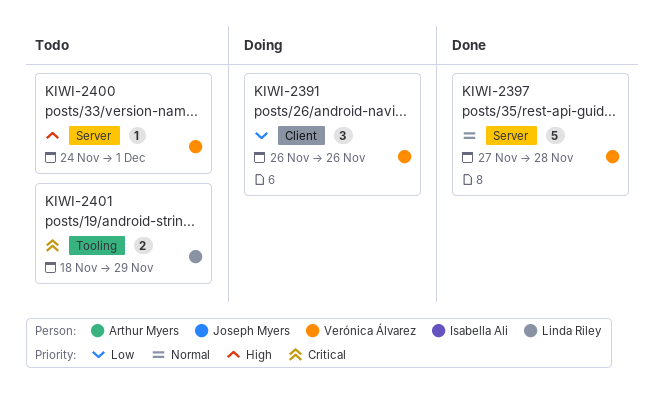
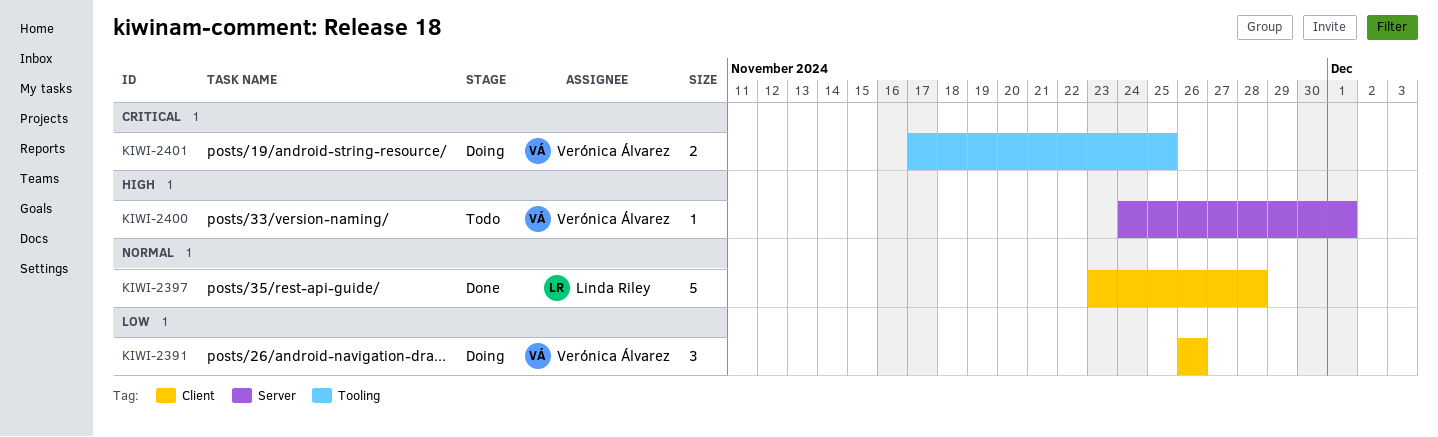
KIWI-2397, owner: Verónica Álvarez -> Linda Riley
KIWI-2397, label: Server -> Client
KIWI-2397, start: Nov 27 -> Nov 23
KIWI-2401, status: Todo -> Doing
KIWI-2401, owner: Linda Riley -> Verónica Álvarez
KIWI-2401, start: Nov 18 -> Nov 17
KIWI-2401, due: Nov 29 -> Nov 25

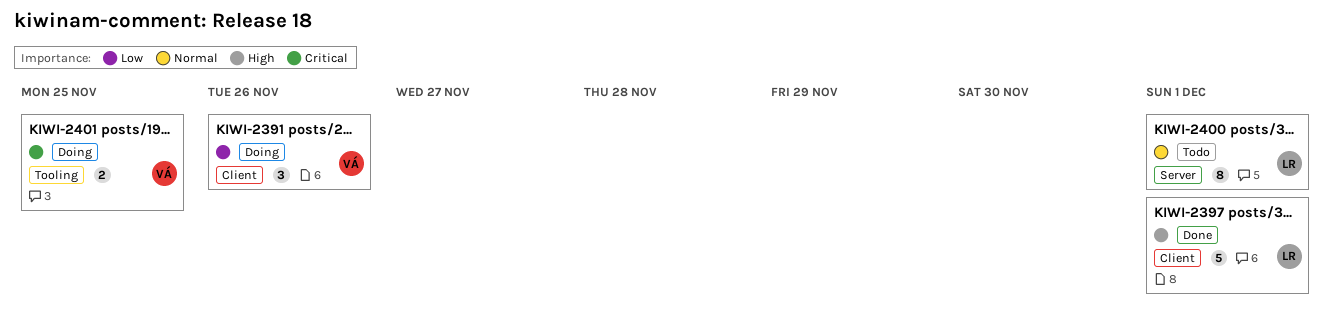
KIWI-2397, priority: Normal -> High
KIWI-2397, due: Nov 28 -> Dec 1
KIWI-2400, owner: Verónica Álvarez -> Linda Riley
KIWI-2400, priority: High -> Normal
KIWI-2400, estimate: 1 -> 8

